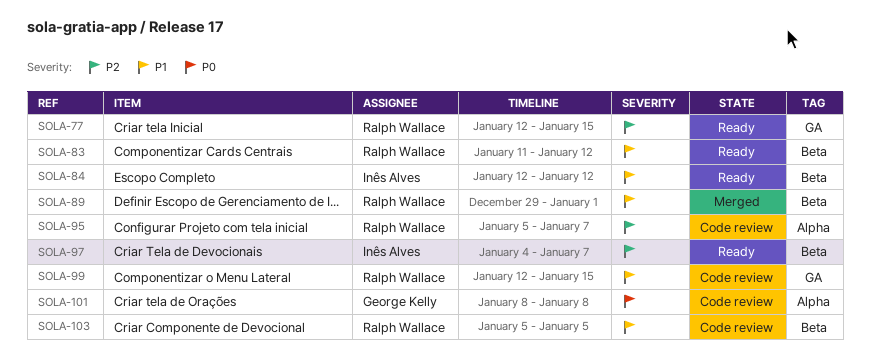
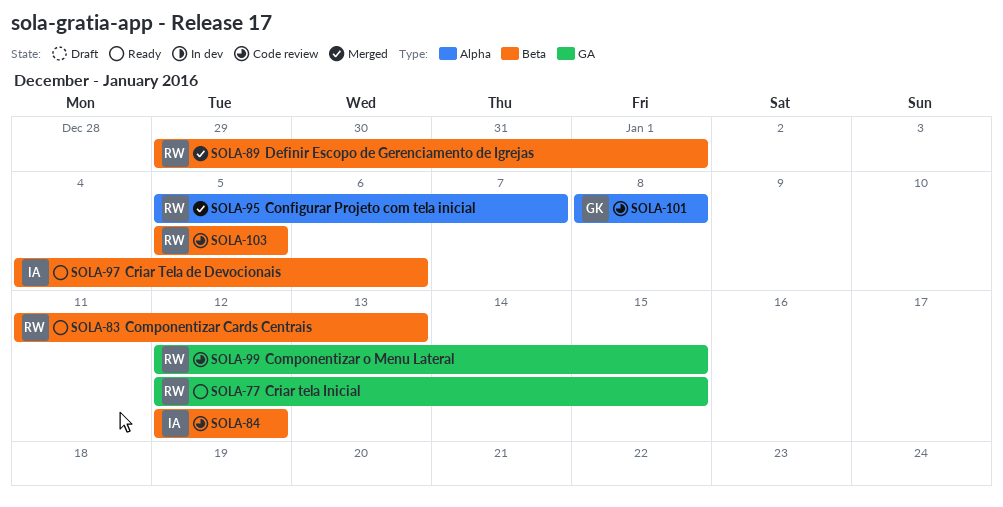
SOLA-83, due: Jan 12 -> Jan 13
SOLA-84, status: Ready -> Code review
SOLA-95, status: Code review -> Merged
SOLA-97, due: Jan 7 -> Jan 6

